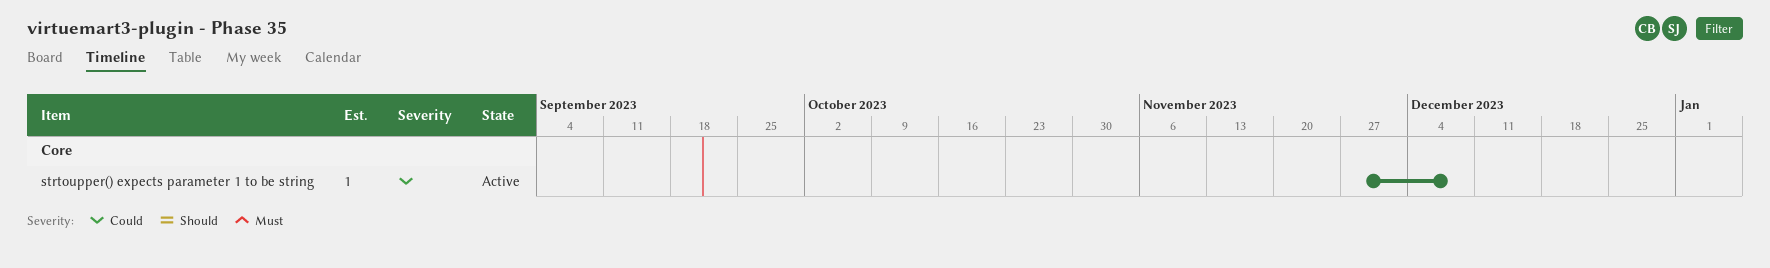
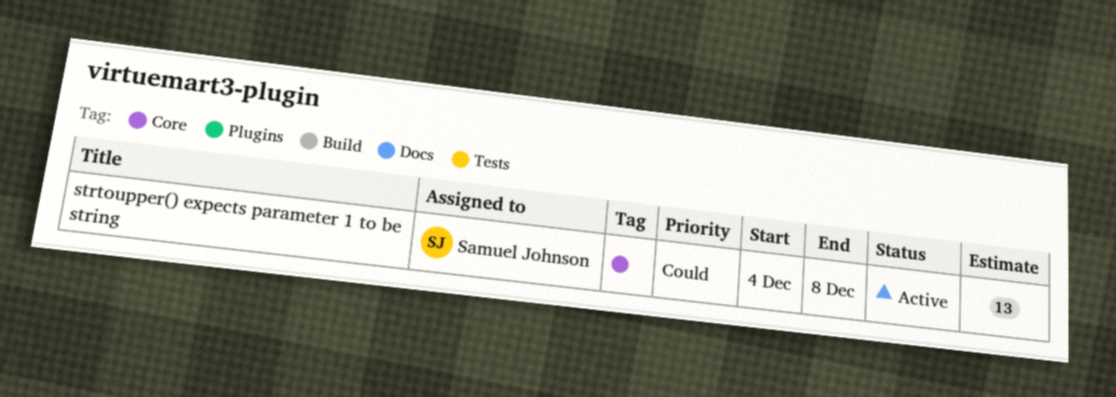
strtoupper() expects parameter 1 to be string, estimate: 1 -> 13
strtoupper() expects parameter 1 to be string, start: Nov 27 -> Dec 4

